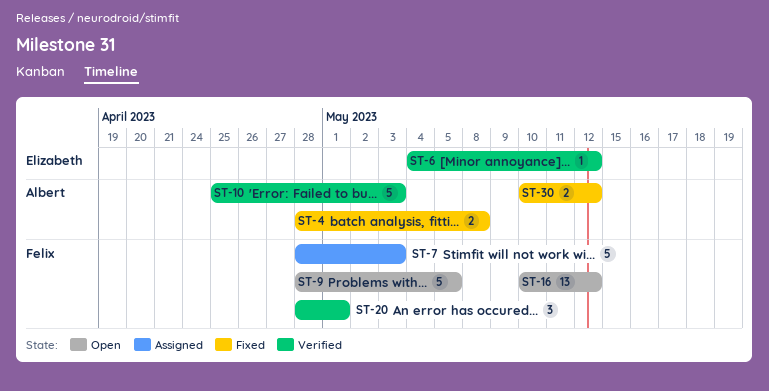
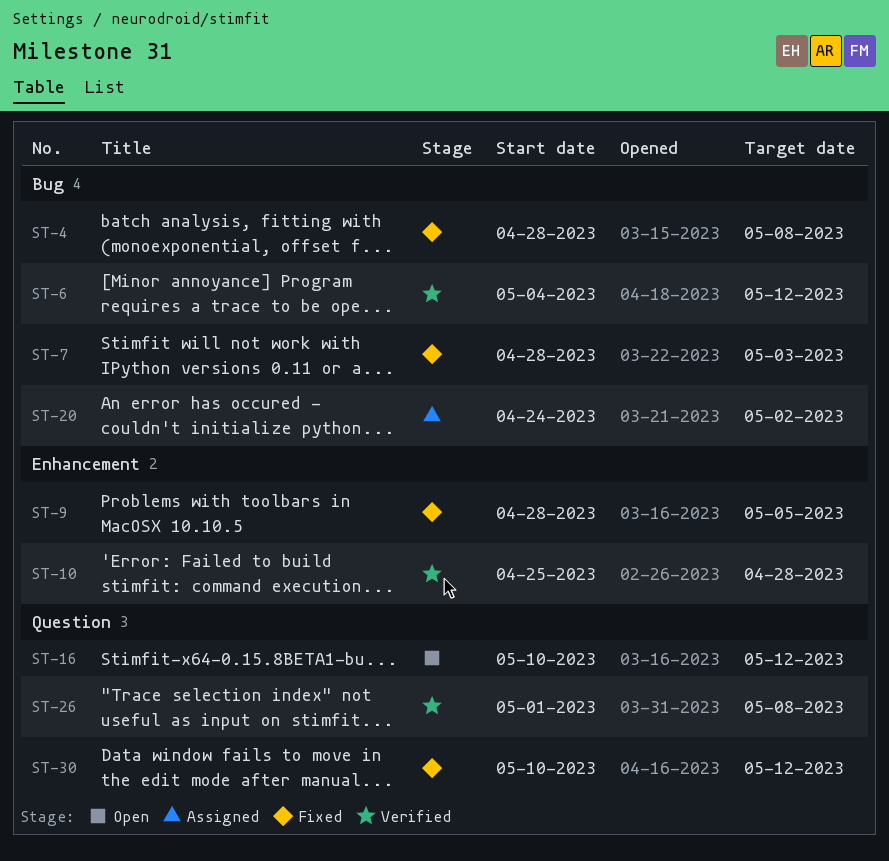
ST-7, status: Assigned -> Fixed
ST-9, status: Open -> Fixed
ST-10, due: May 3 -> Apr 28
ST-20, status: Verified -> Assigned
ST-20, start: Apr 28 -> Apr 24
ST-20, due: May 1 -> May 2
ST-26: none -> present

